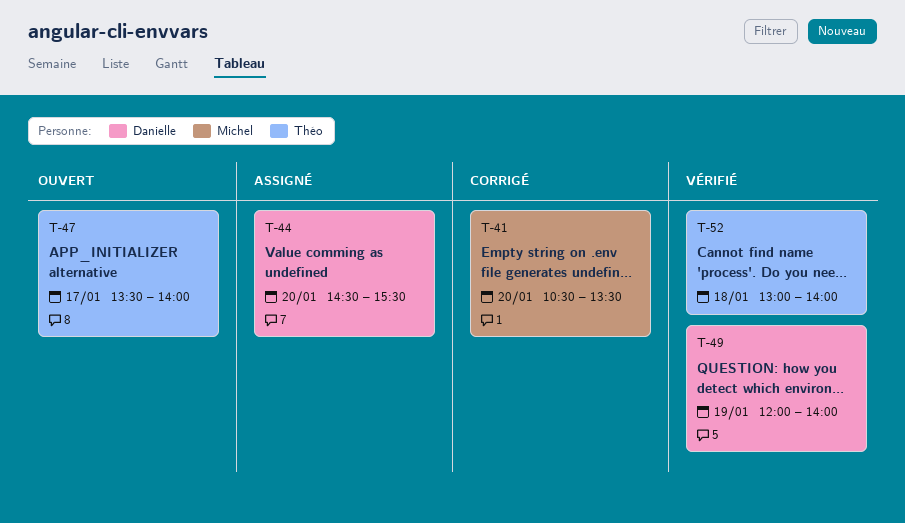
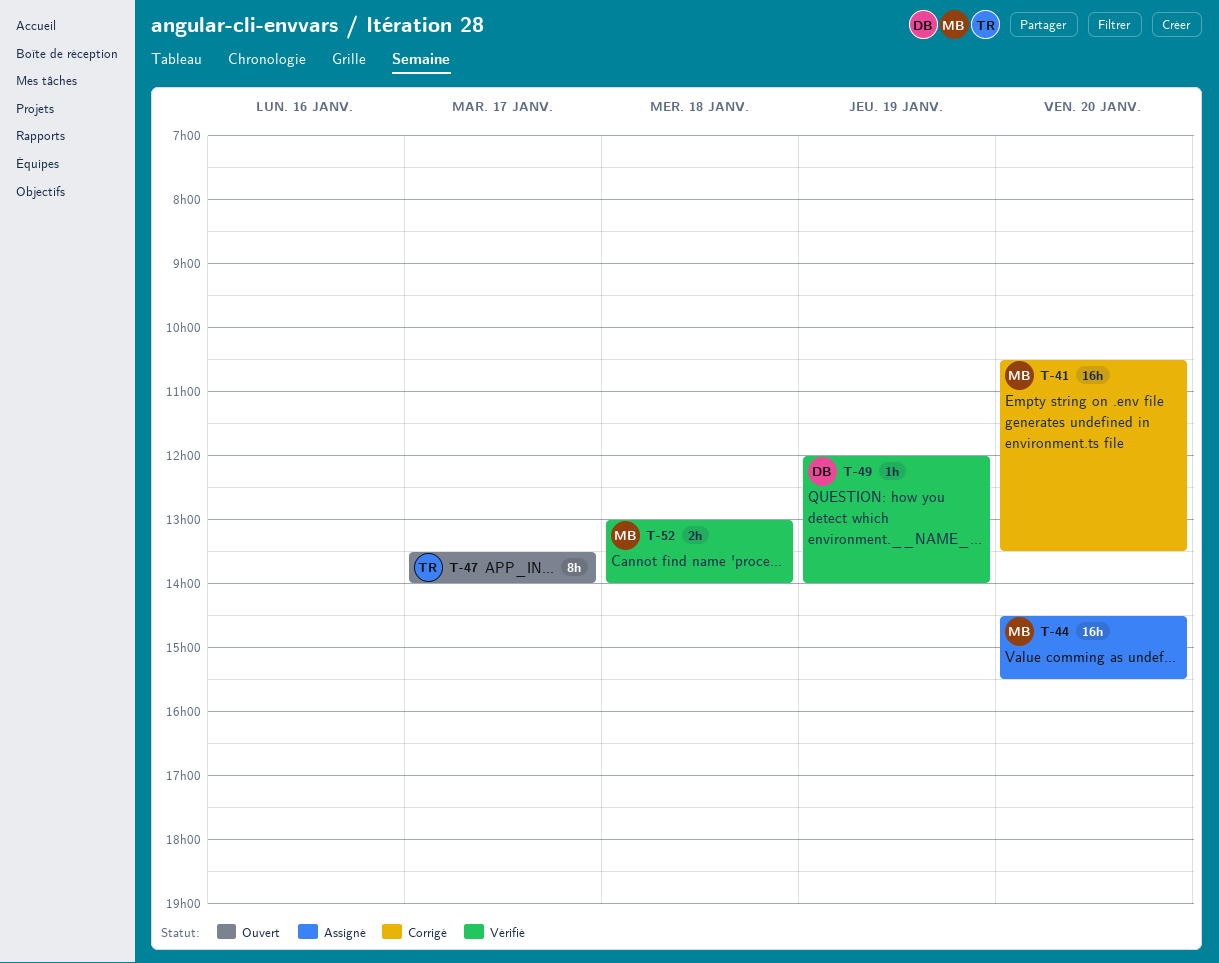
T-44, owner: Danielle -> Michel
T-52, owner: Théo -> Michel

